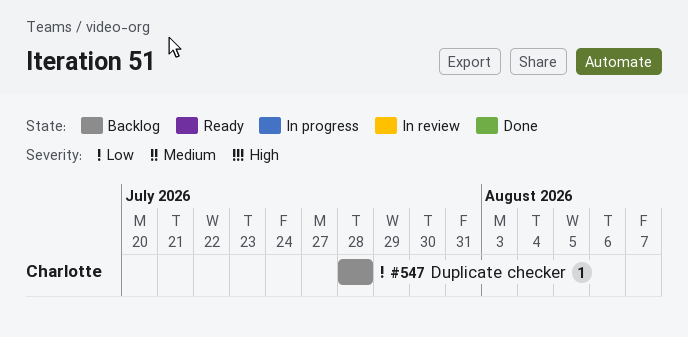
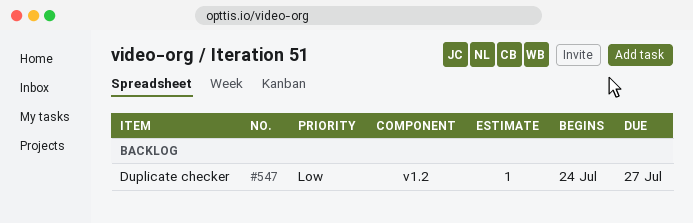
#547, start: Jul 28 -> Jul 24
#547, due: Jul 28 -> Jul 27

